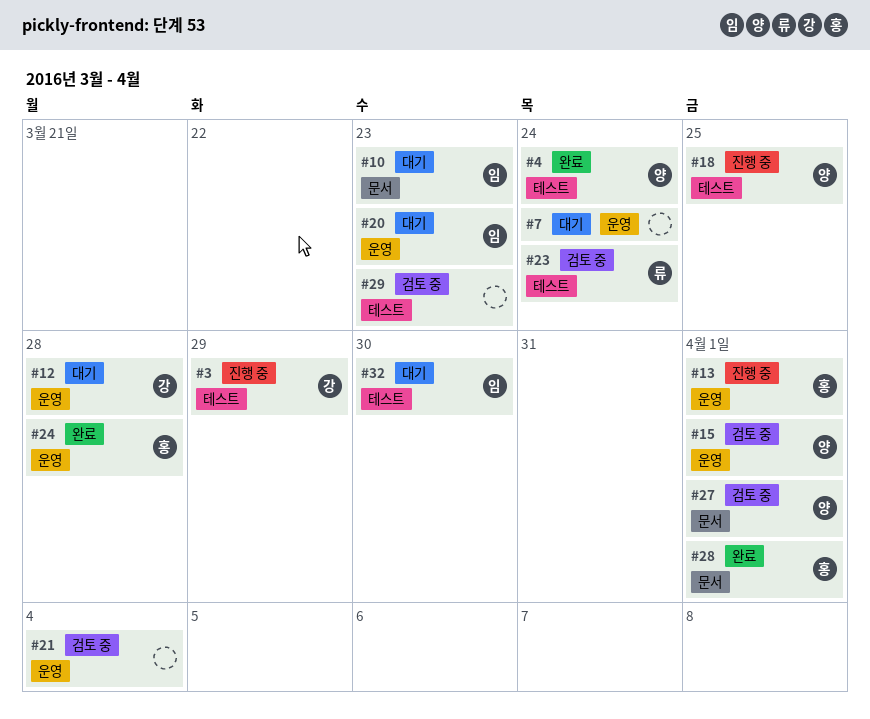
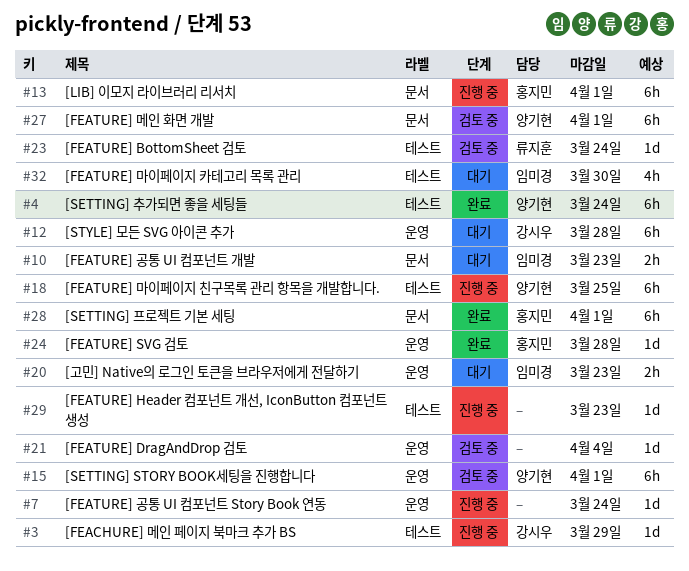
#7, status: 대기 -> 진행 중
#13, label: 운영 -> 문서
#29, status: 검토 중 -> 진행 중

